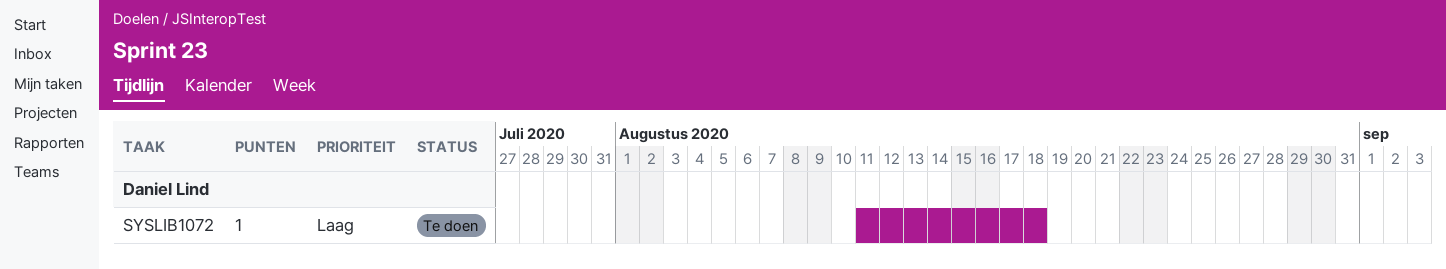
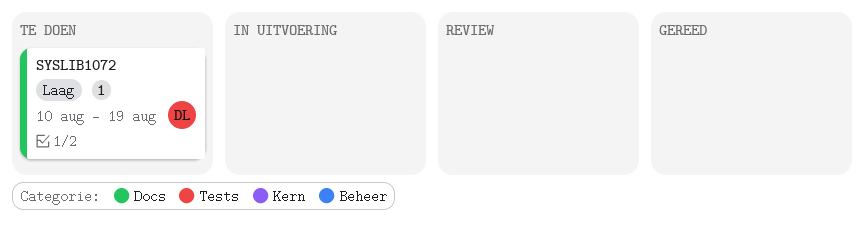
SYSLIB1072, start: Aug 11 -> Aug 10
SYSLIB1072, due: Aug 18 -> Aug 19

